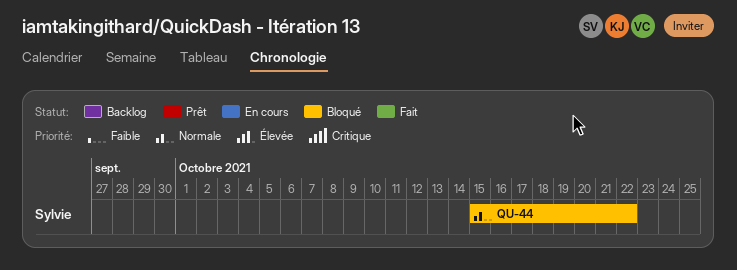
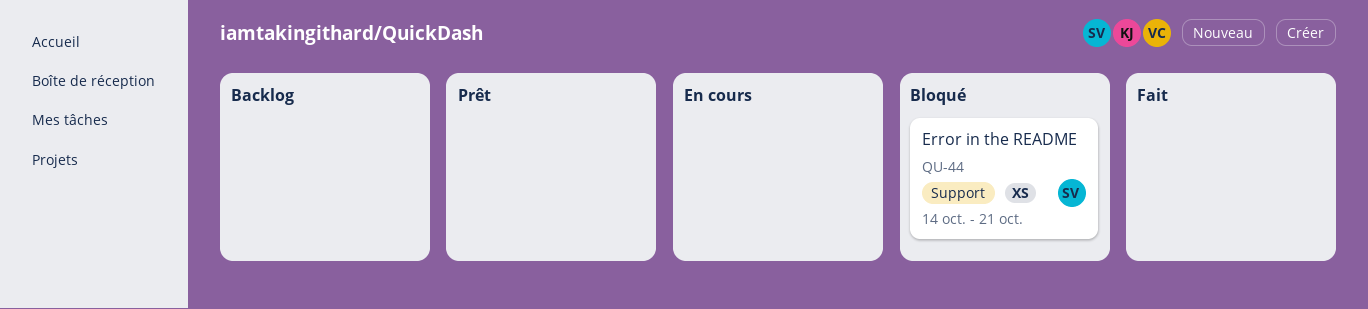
QU-44, start: Oct 15 -> Oct 14
QU-44, due: Oct 22 -> Oct 21

